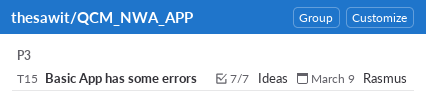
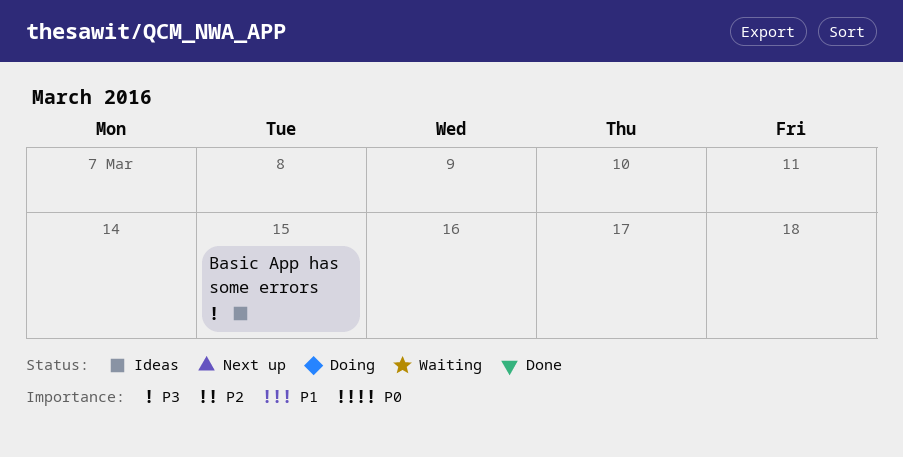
Basic App has some errors, due: Mar 9 -> Mar 15

